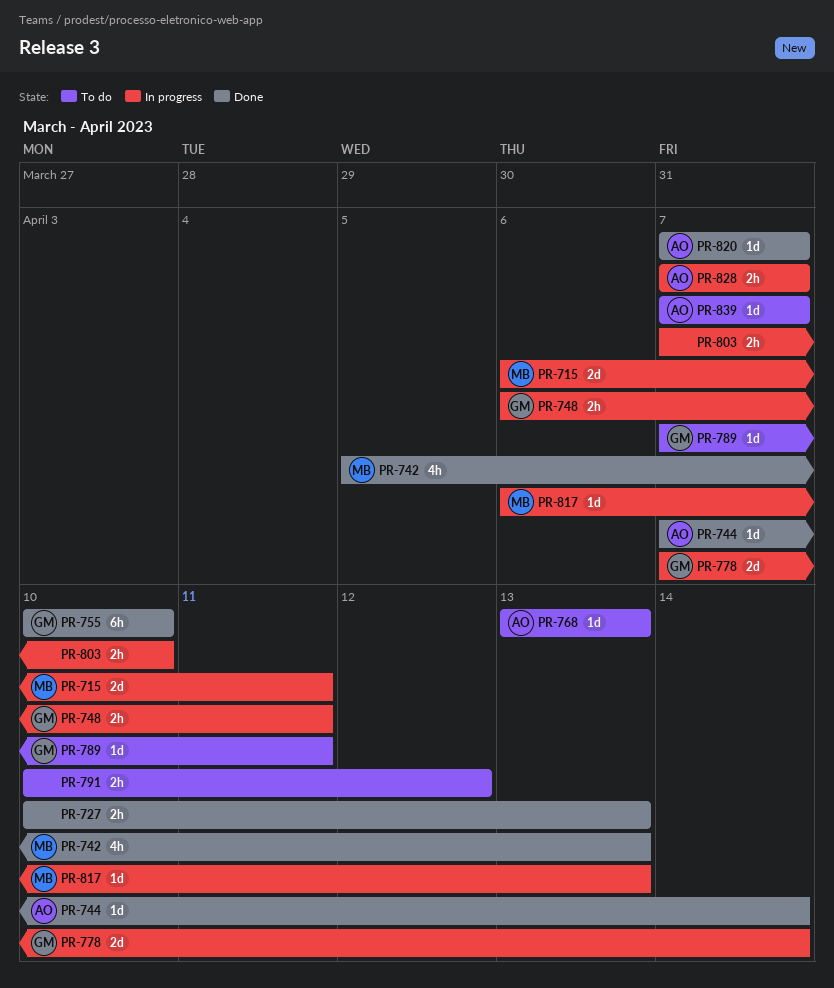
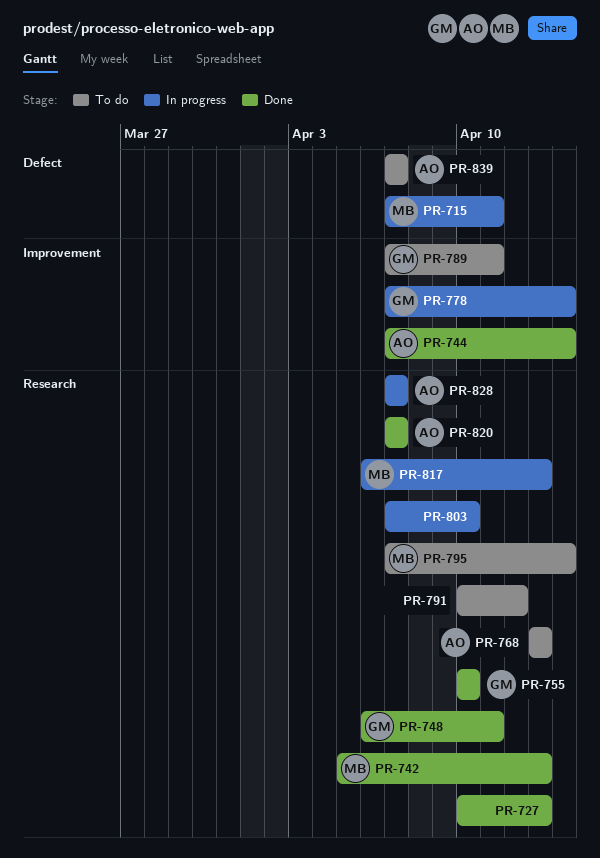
PR-715, start: Apr 6 -> Apr 7
PR-748, status: In progress -> Done
PR-795: none -> present

